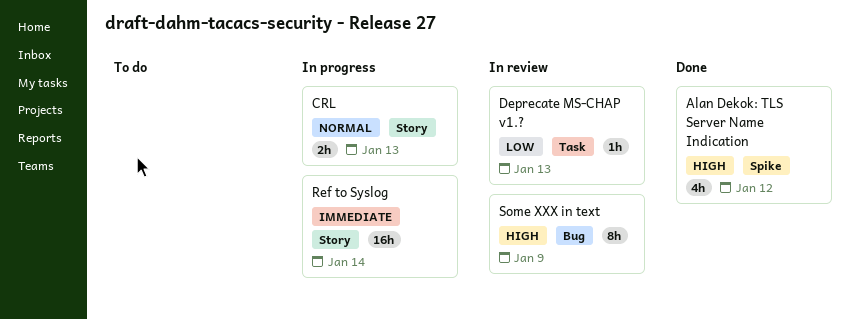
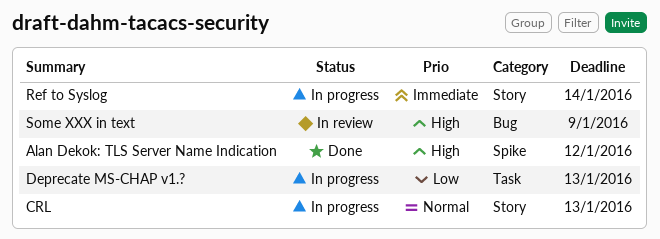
Deprecate MS-CHAP v1.?, status: In review -> In progress

